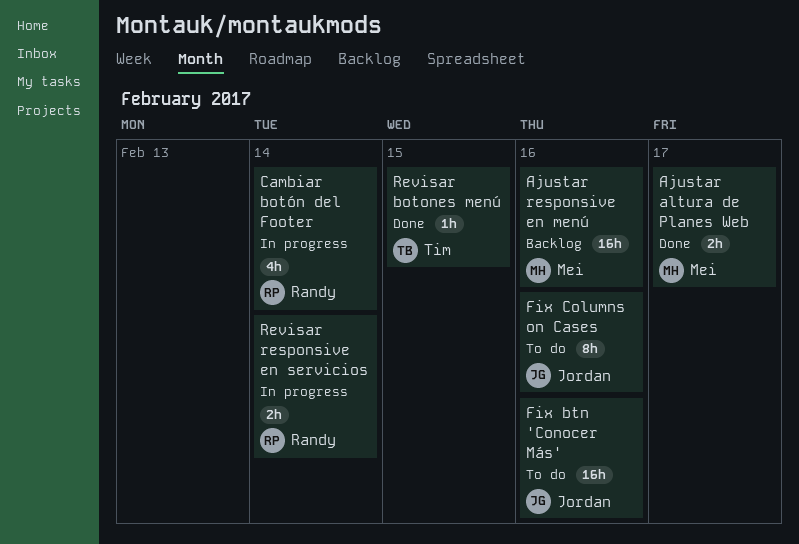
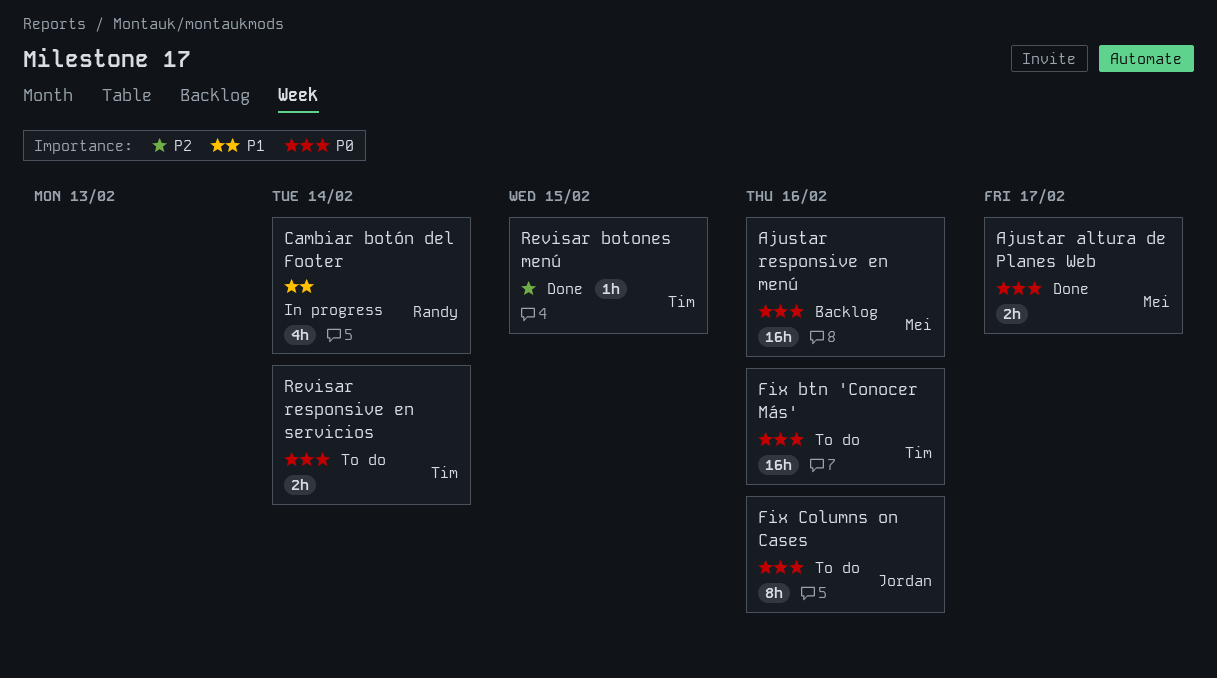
Fix btn 'Conocer Más', owner: Jordan -> Tim
Revisar responsive en servicios, status: In progress -> To do
Revisar responsive en servicios, owner: Randy -> Tim

